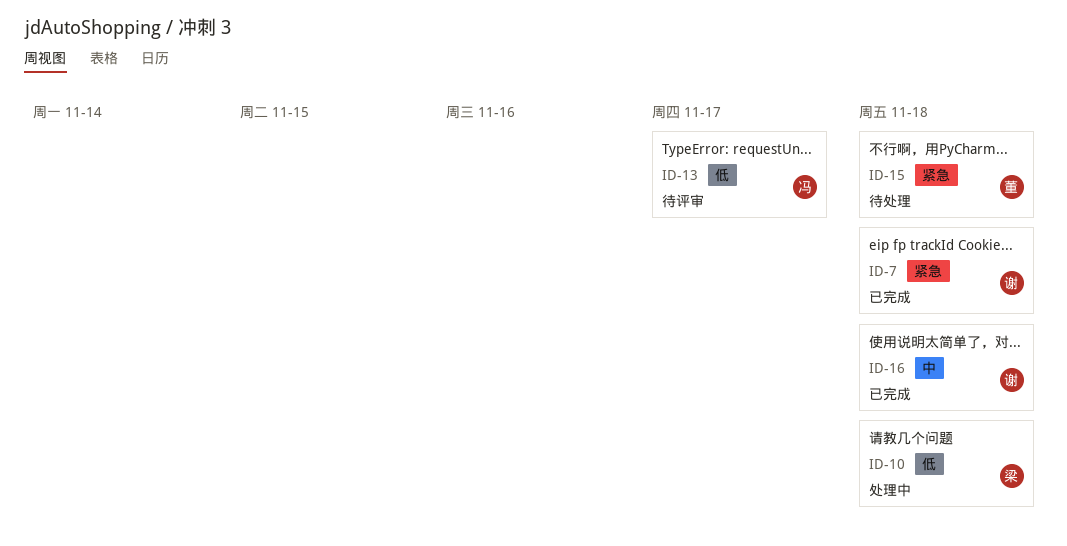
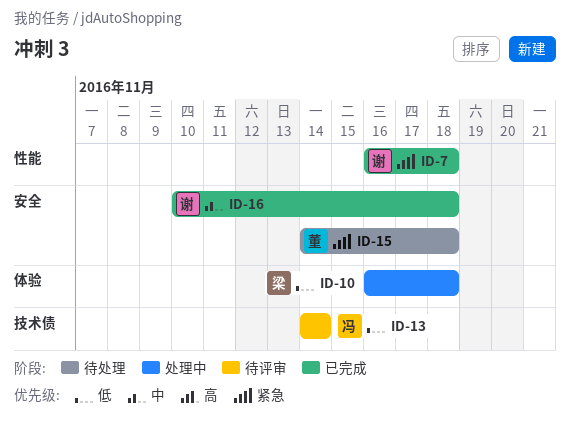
ID-13, due: Nov 17 -> Nov 14

